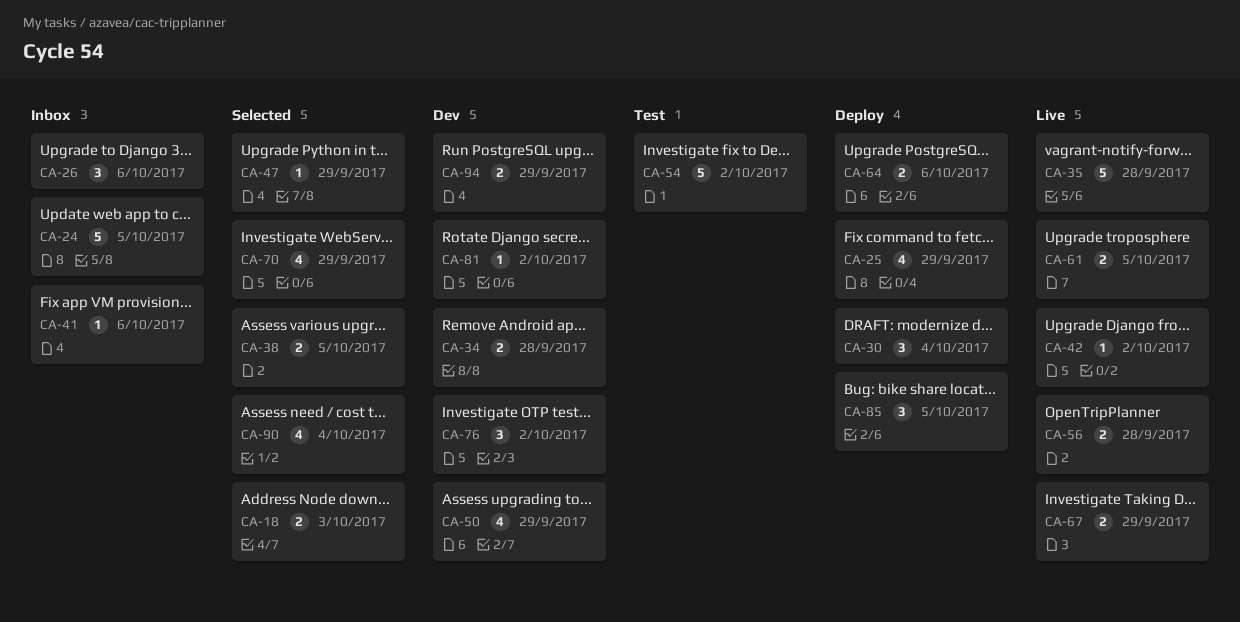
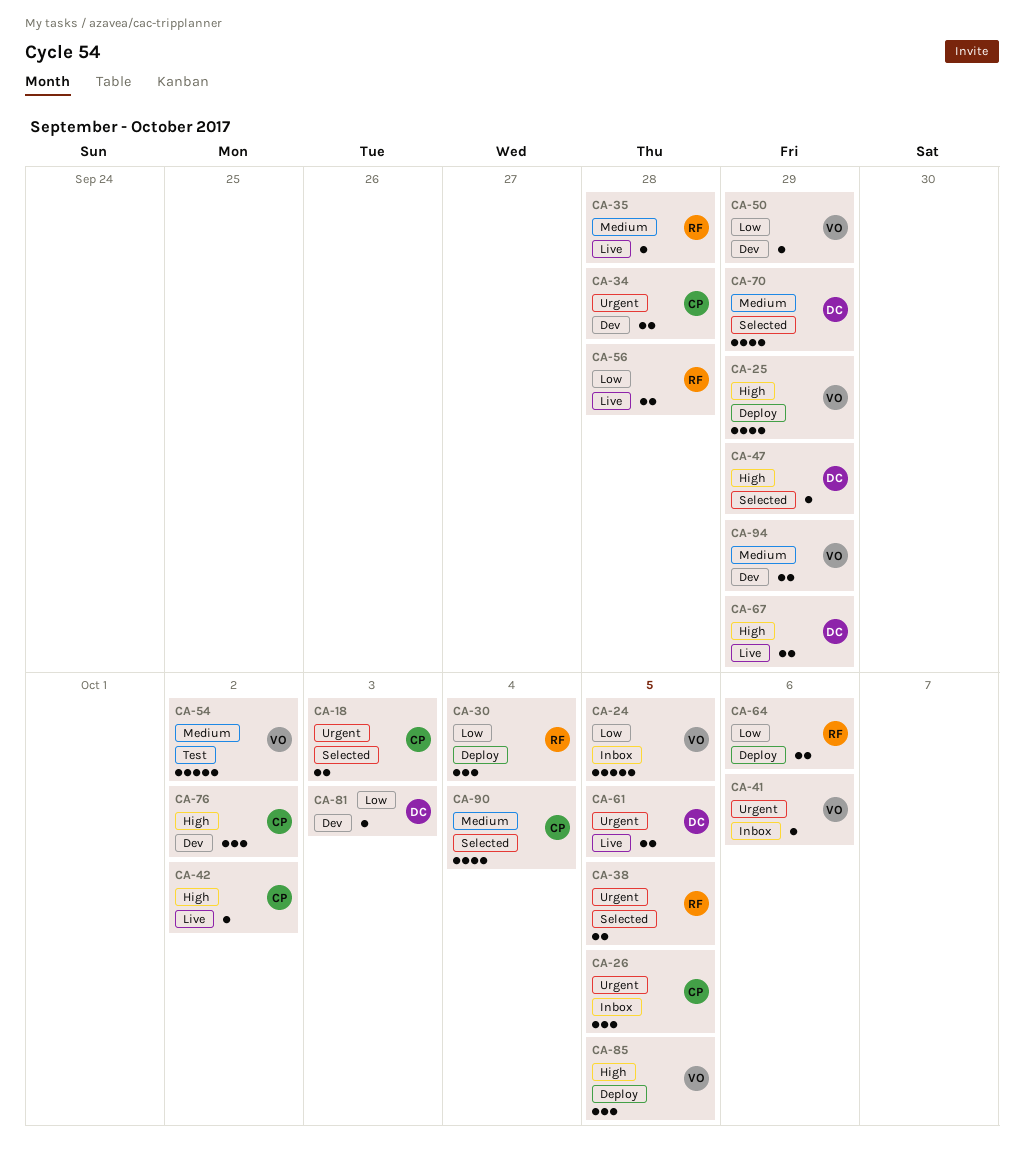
CA-26, due: Oct 6 -> Oct 5
CA-35, estimate: 5 -> 1
CA-50, estimate: 4 -> 1
CA-81, due: Oct 2 -> Oct 3

